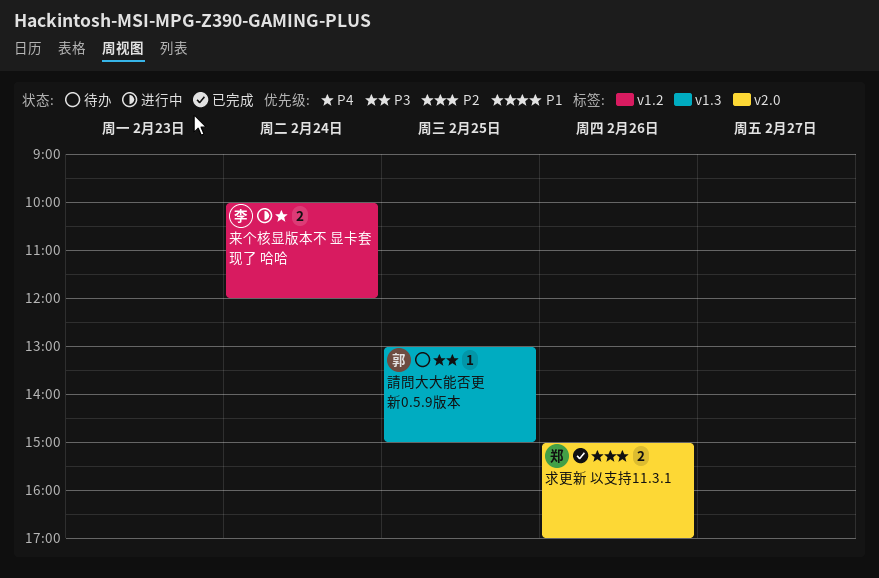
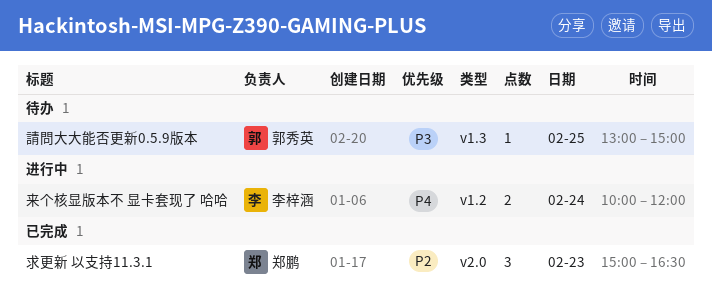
求更新 以支持11.3.1, estimate: 2 -> 3
求更新 以支持11.3.1, day: Feb 26 -> Feb 23
求更新 以支持11.3.1, ends: 17:00 -> 16:30

